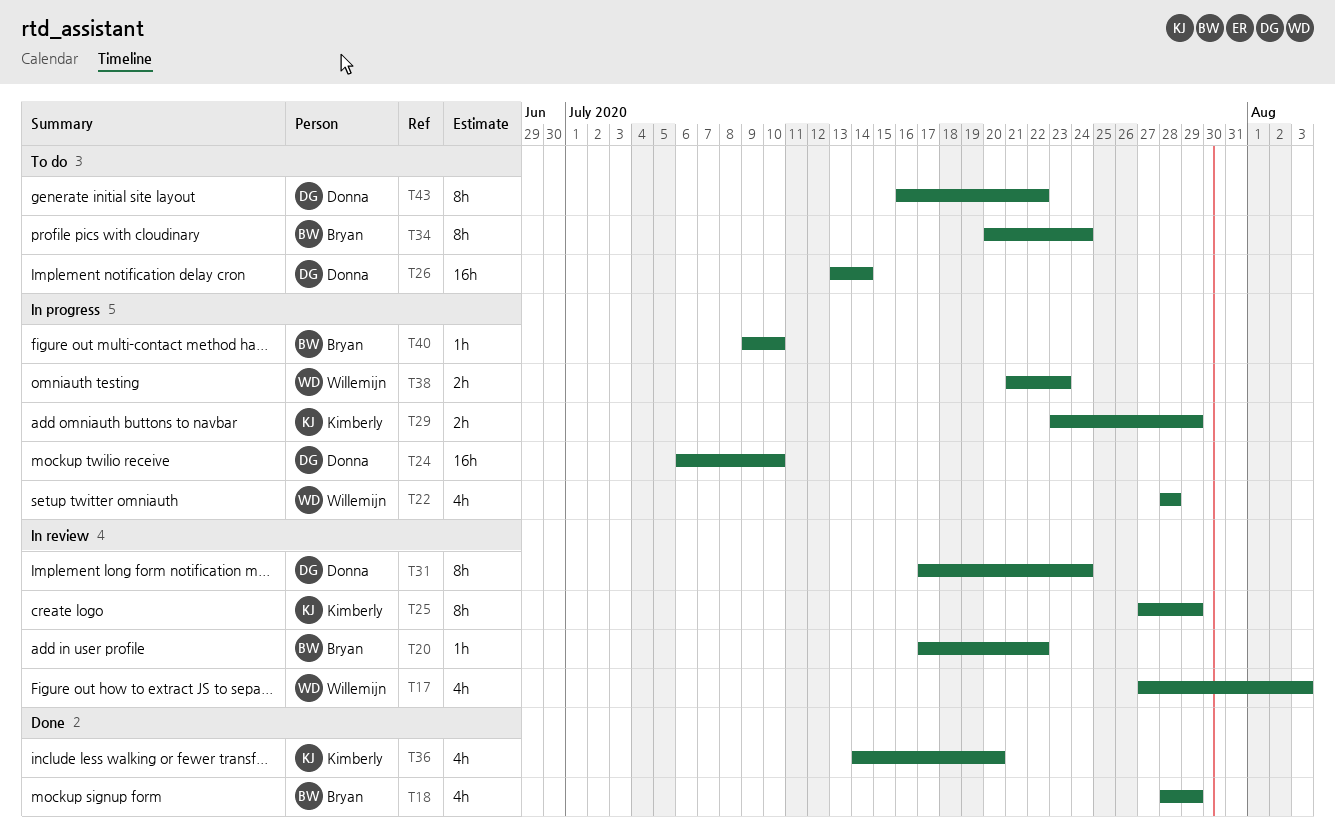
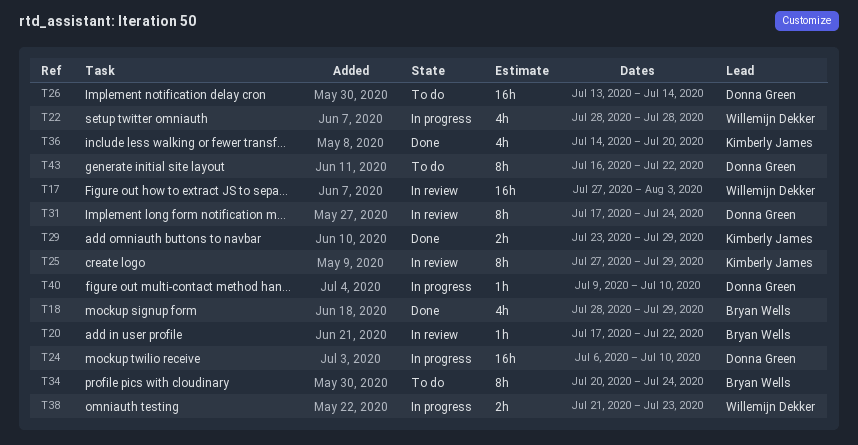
T17, estimate: 4h -> 16h
T29, status: In progress -> Done
T40, owner: Bryan Wells -> Donna Green

